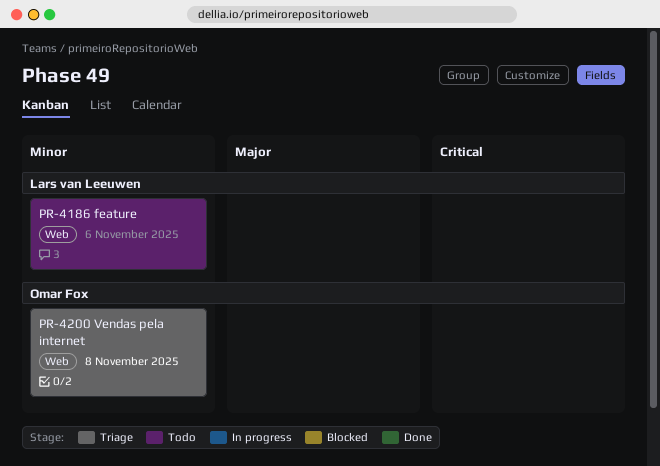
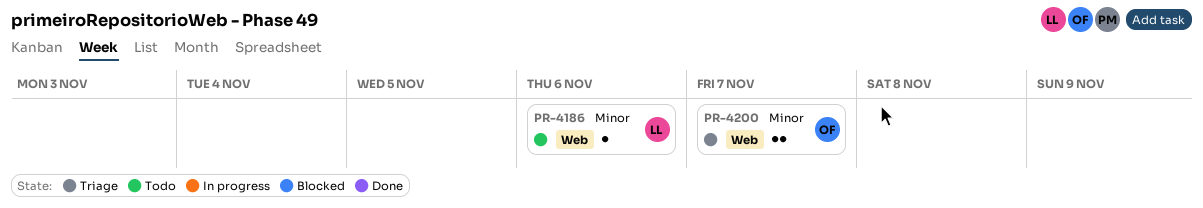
PR-4200, due: Nov 8 -> Nov 7

